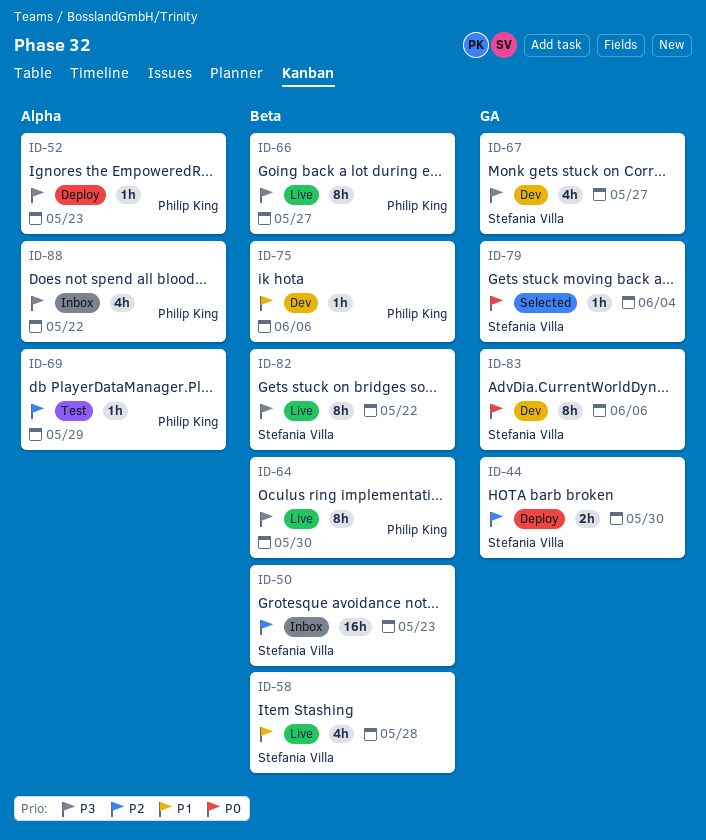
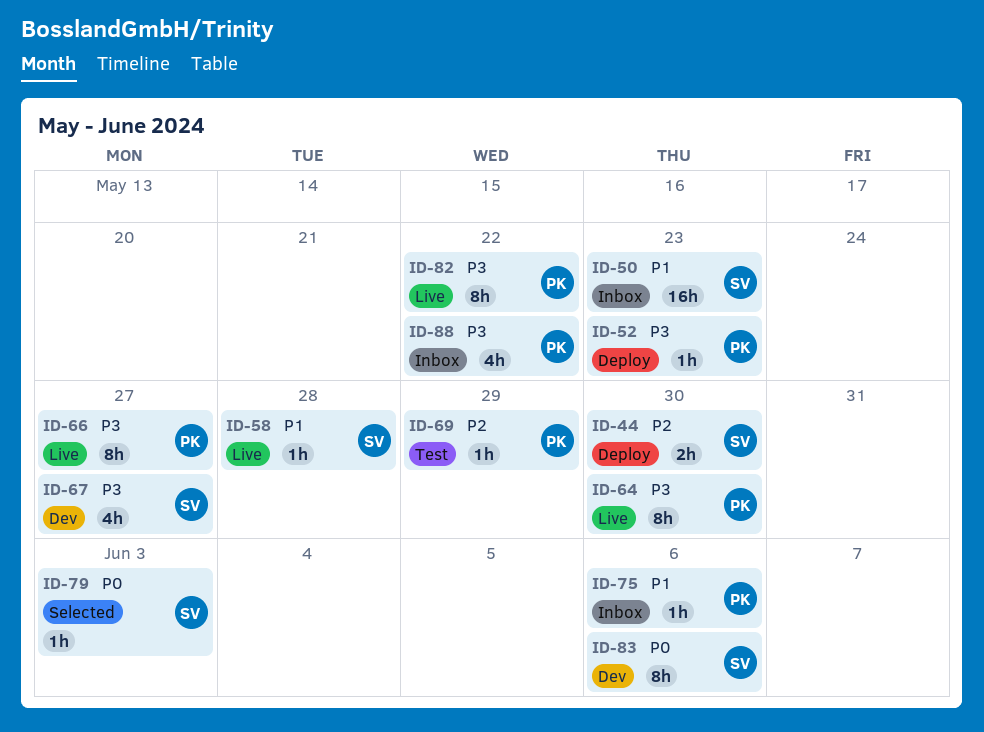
ID-50, priority: P2 -> P1
ID-58, estimate: 4h -> 1h
ID-75, status: Dev -> Inbox
ID-79, due: Jun 4 -> Jun 3
ID-82, owner: Stefania Villa -> Philip King

